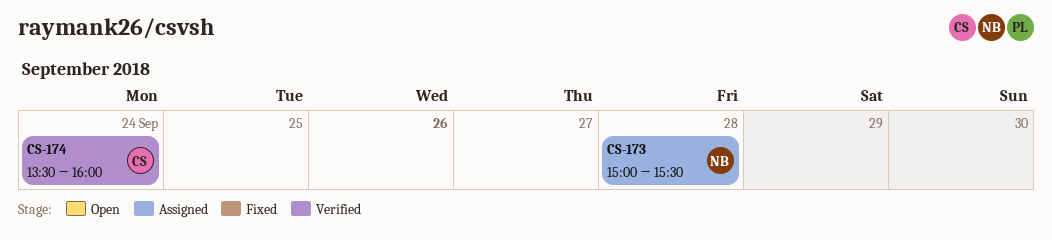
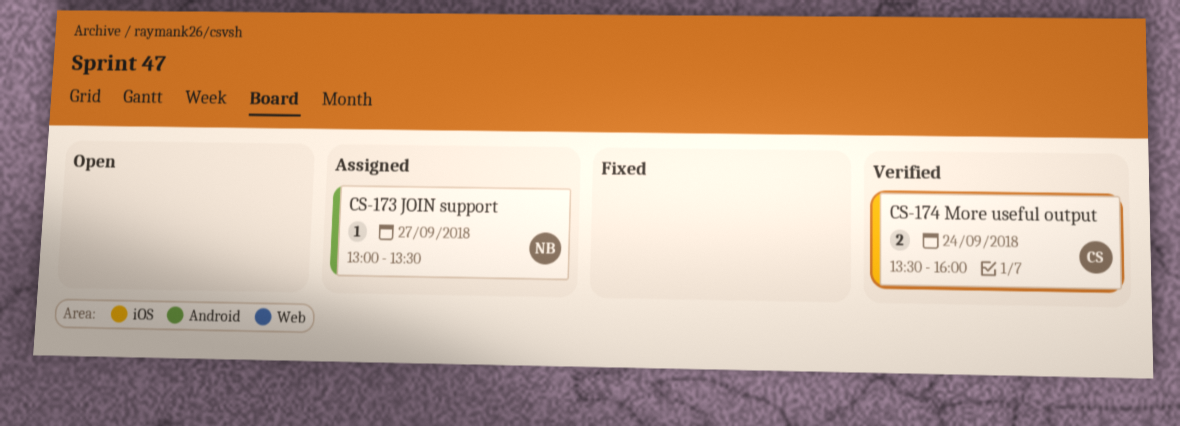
CS-173, day: Sep 28 -> Sep 27
CS-173, begins: 15:00 -> 13:00
CS-173, ends: 15:30 -> 13:30

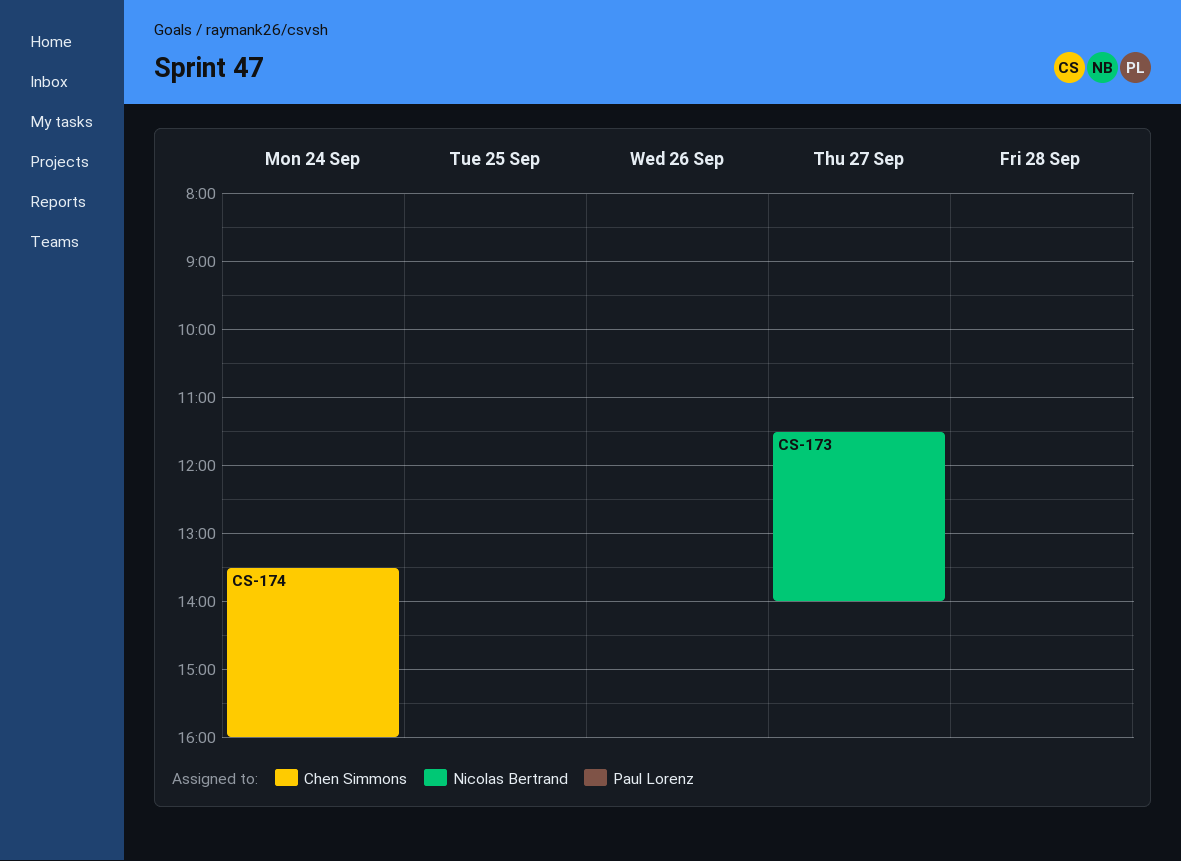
CS-173, begins: 13:00 -> 11:30
CS-173, ends: 13:30 -> 14:00

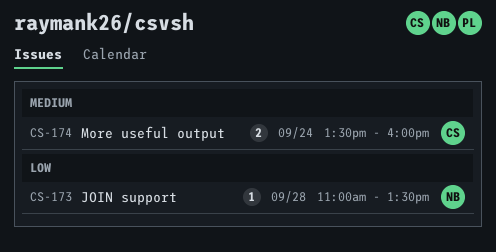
CS-173, day: Sep 27 -> Sep 28
CS-173, begins: 11:30 -> 11:00
CS-173, ends: 14:00 -> 13:30

